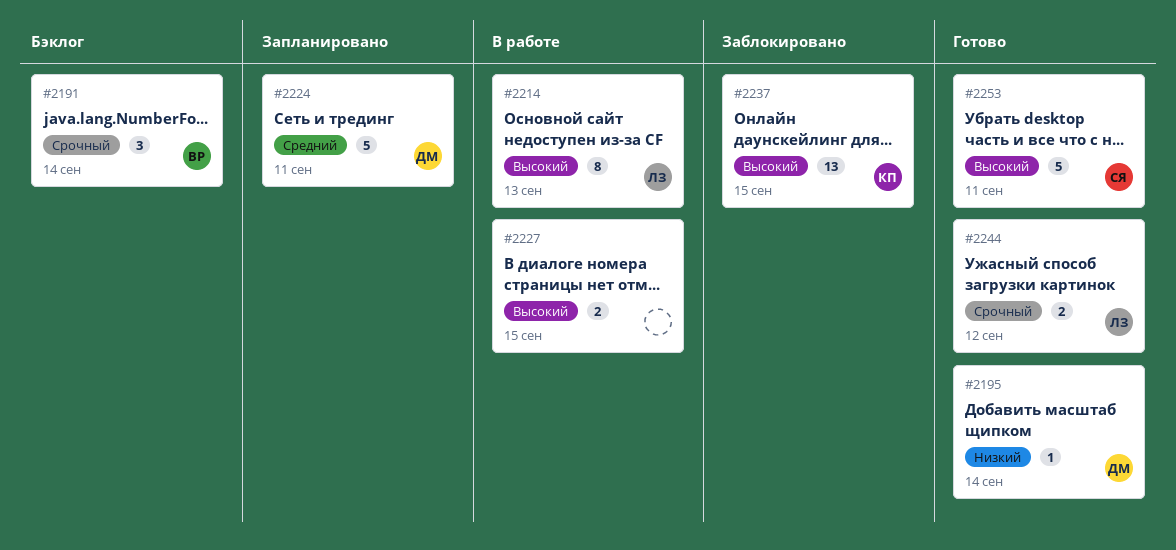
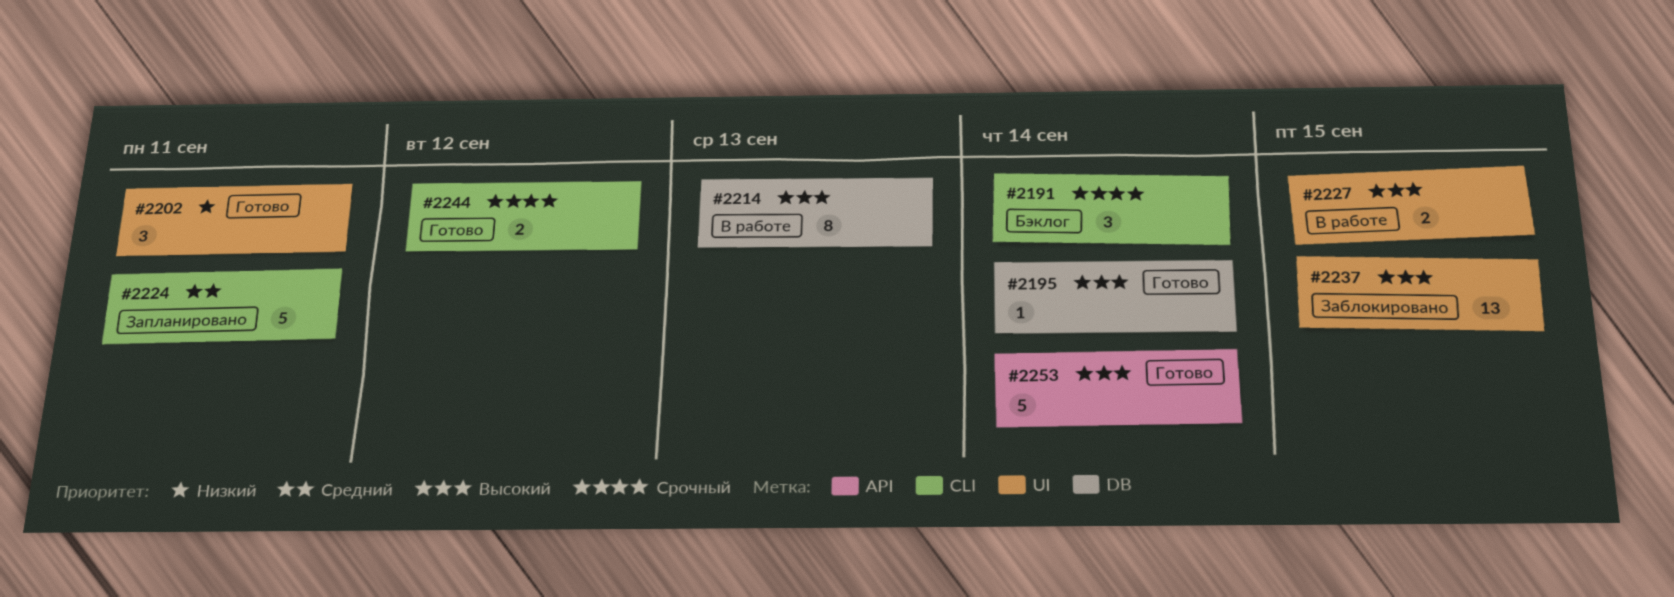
#2195, priority: Низкий -> Высокий
#2202: none -> present
#2253, due: Sep 11 -> Sep 14

